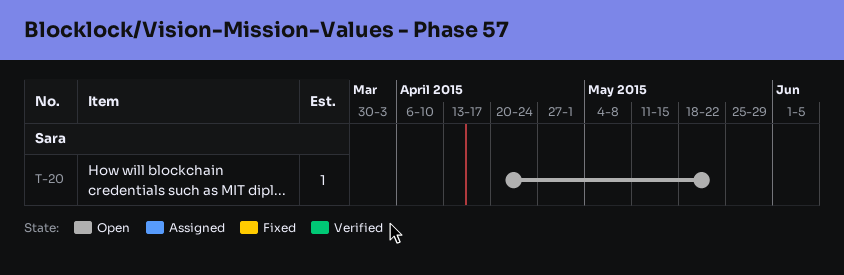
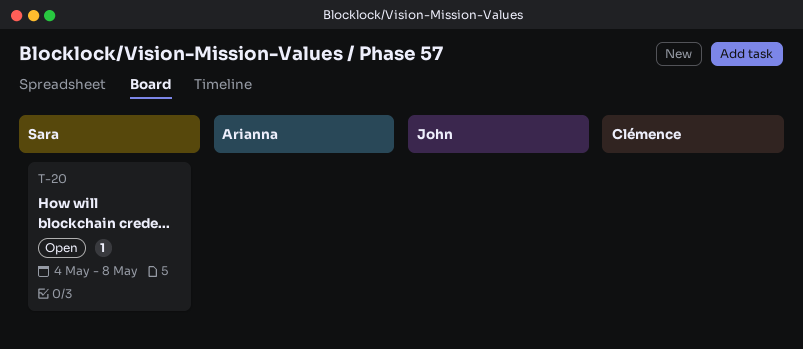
T-20, start: Apr 20 -> May 4
T-20, due: May 22 -> May 8

